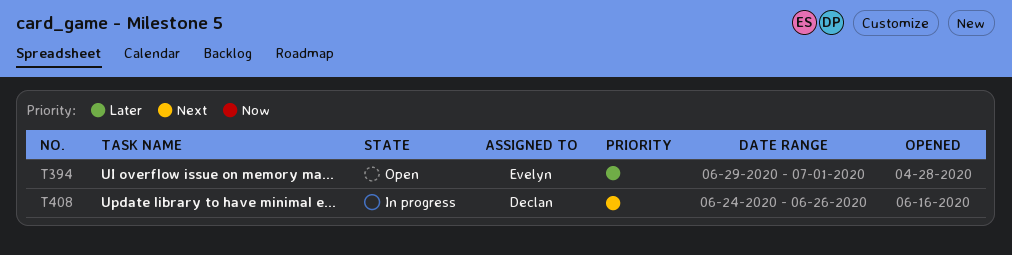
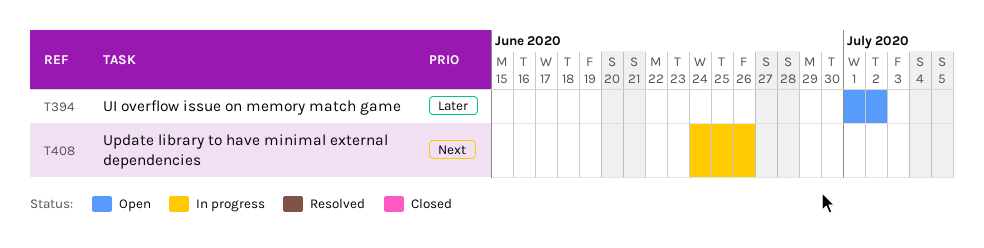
T394, start: Jun 29 -> Jul 1
T394, due: Jul 1 -> Jul 2

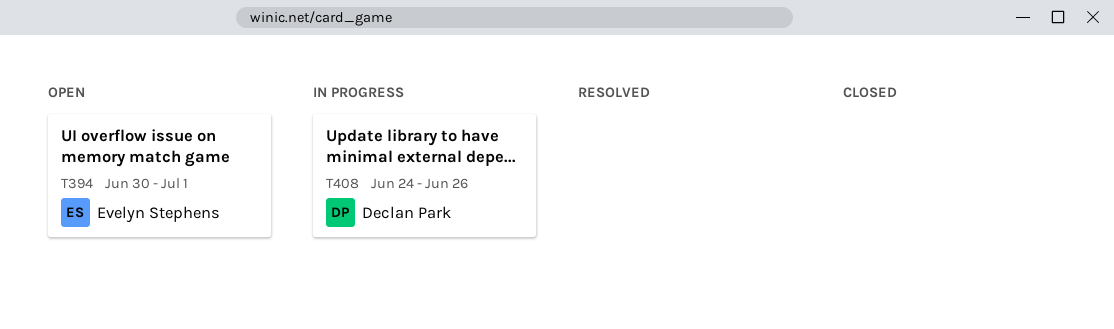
T394, start: Jul 1 -> Jun 30
T394, due: Jul 2 -> Jul 1

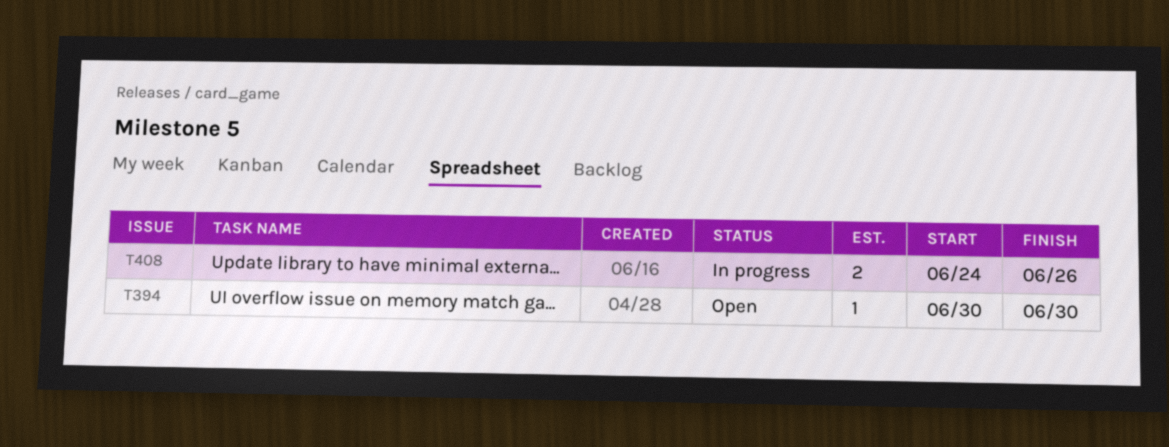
T394, due: Jul 1 -> Jun 30

